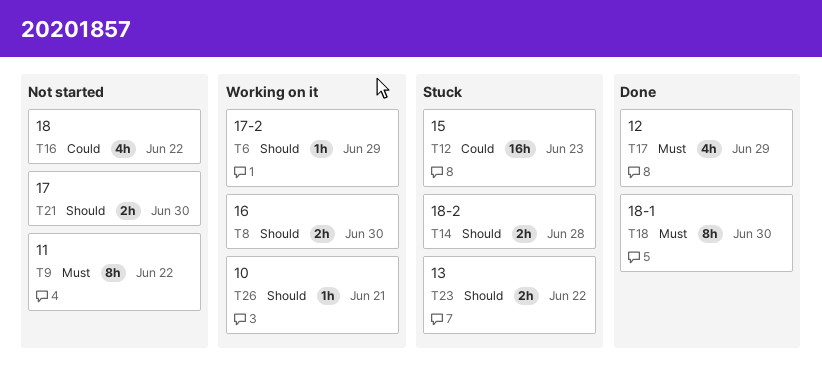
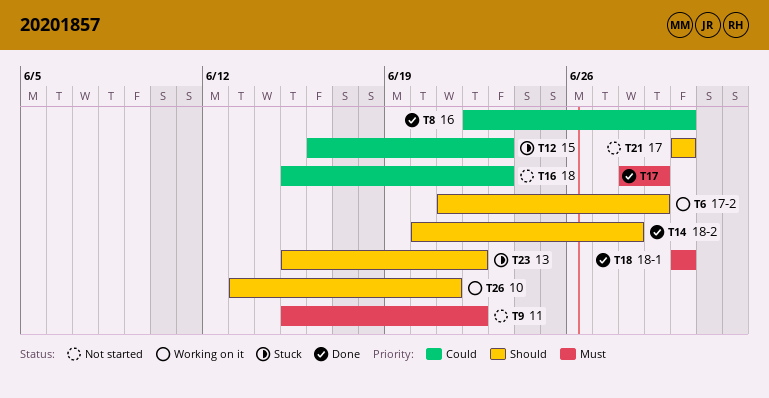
T8, status: Working on it -> Done
T8, priority: Should -> Could
T14, status: Stuck -> Done
T16, due: Jun 22 -> Jun 23

